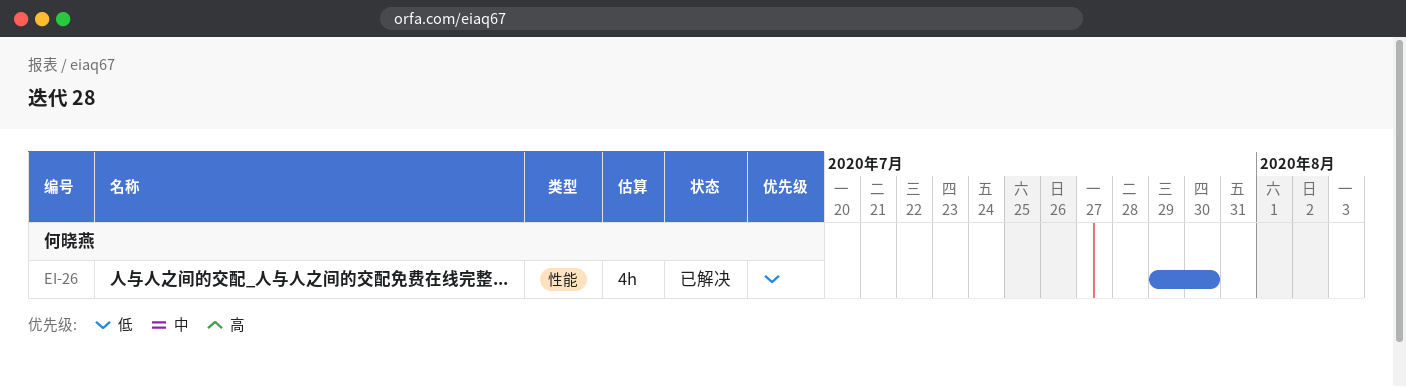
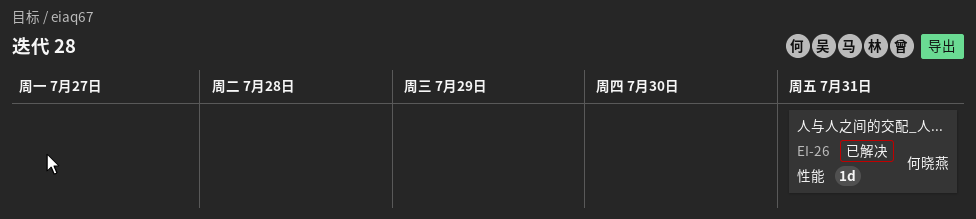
EI-26, estimate: 4h -> 1d
EI-26, due: Jul 30 -> Jul 31

